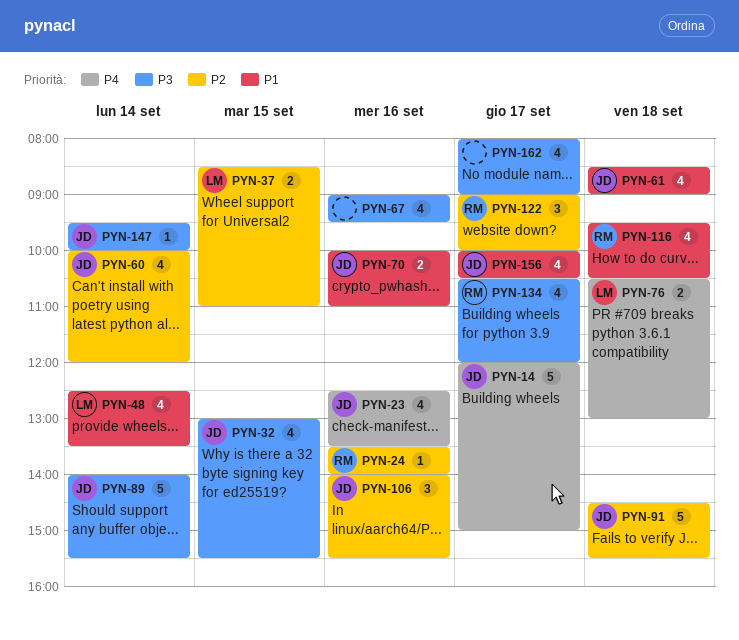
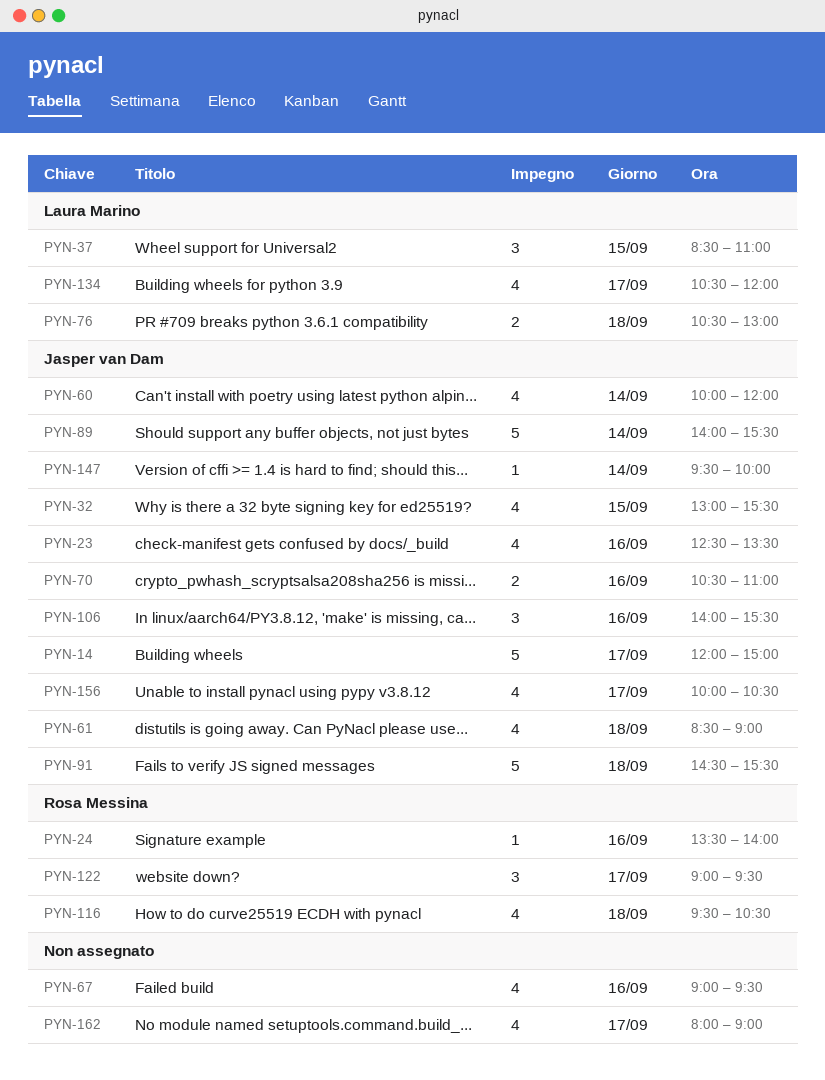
PYN-37, estimate: 2 -> 3
PYN-48: present -> none
PYN-70, begins: 10:00 -> 10:30
PYN-122, ends: 10:00 -> 09:30
PYN-134, owner: Rosa Messina -> Laura Marino

